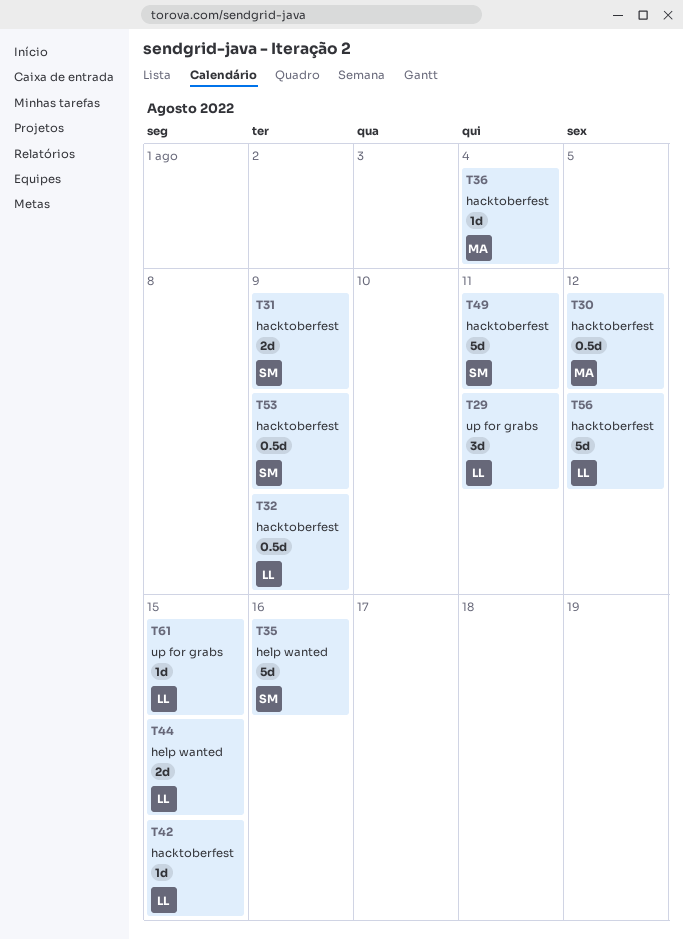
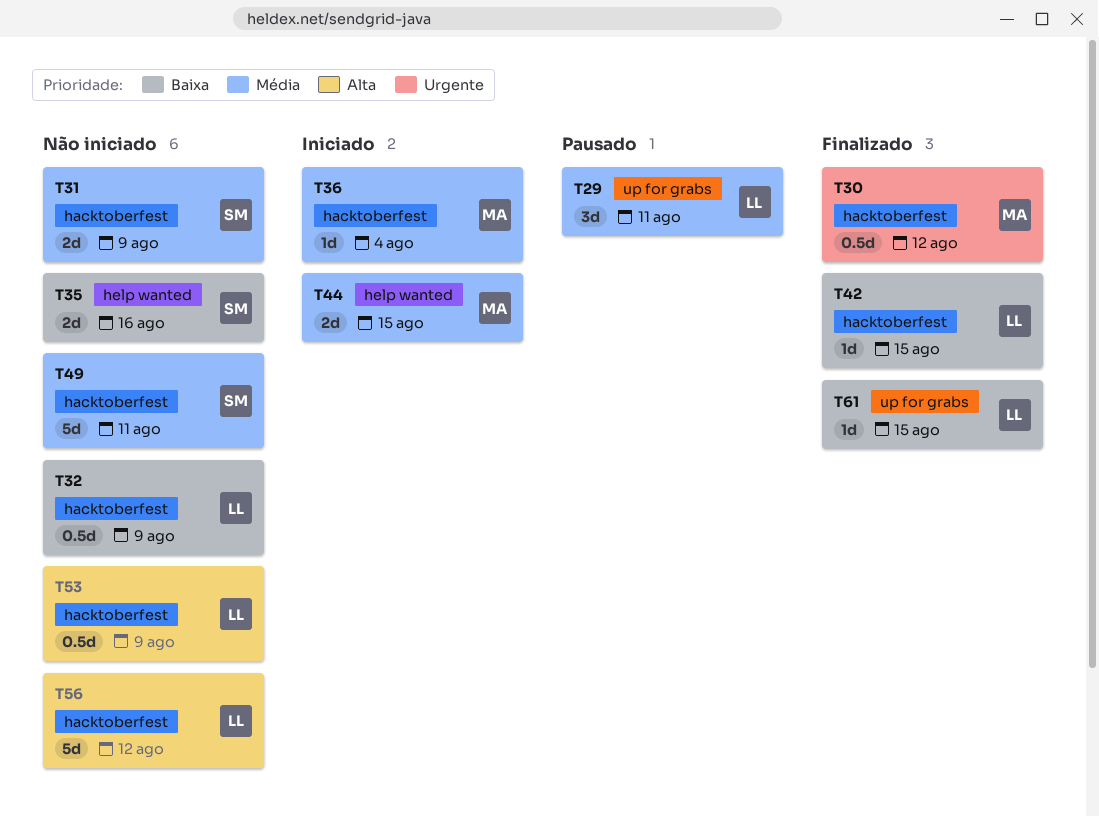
T35, estimate: 5d -> 2d
T44, owner: LL -> MA
T53, owner: SM -> LL

